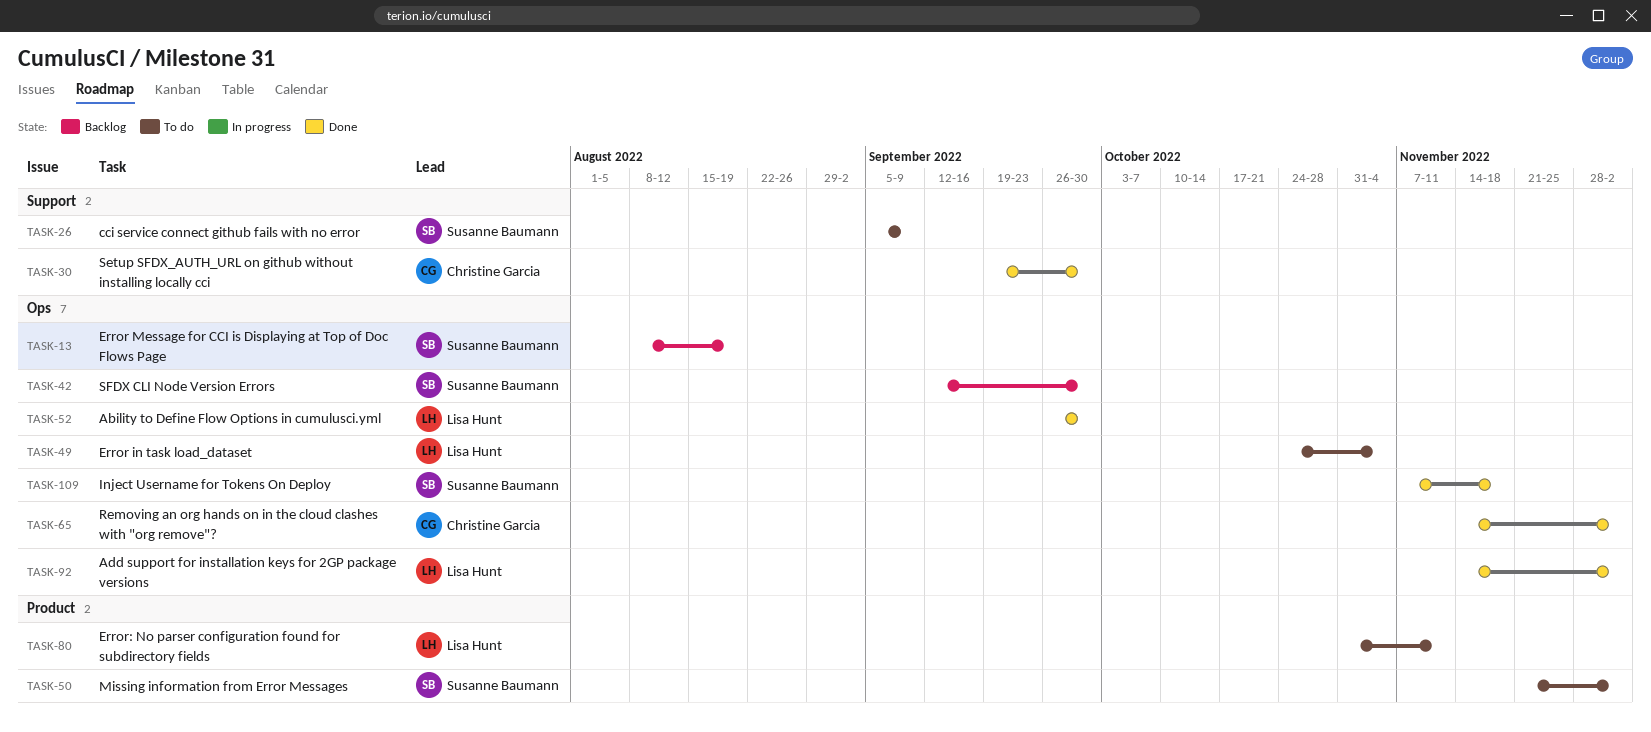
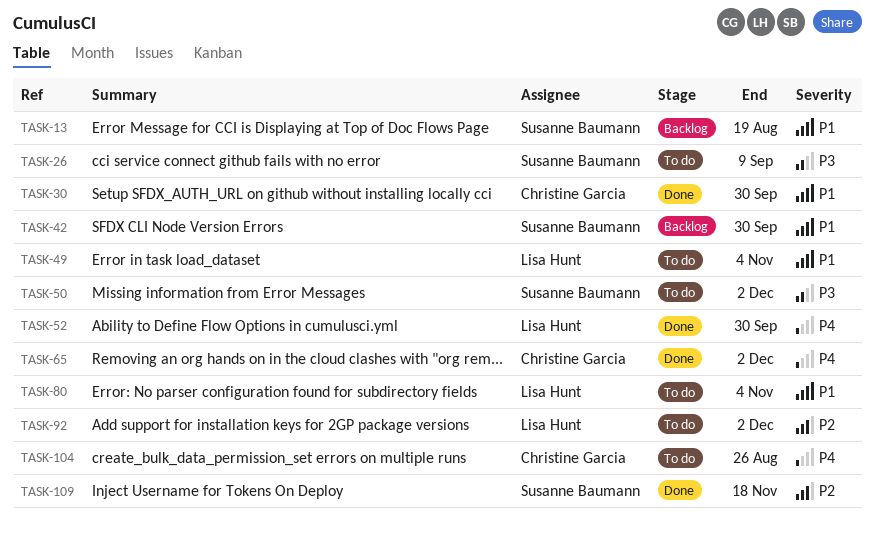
TASK-80, due: Nov 11 -> Nov 4
TASK-92, status: Done -> To do
TASK-104: none -> present

